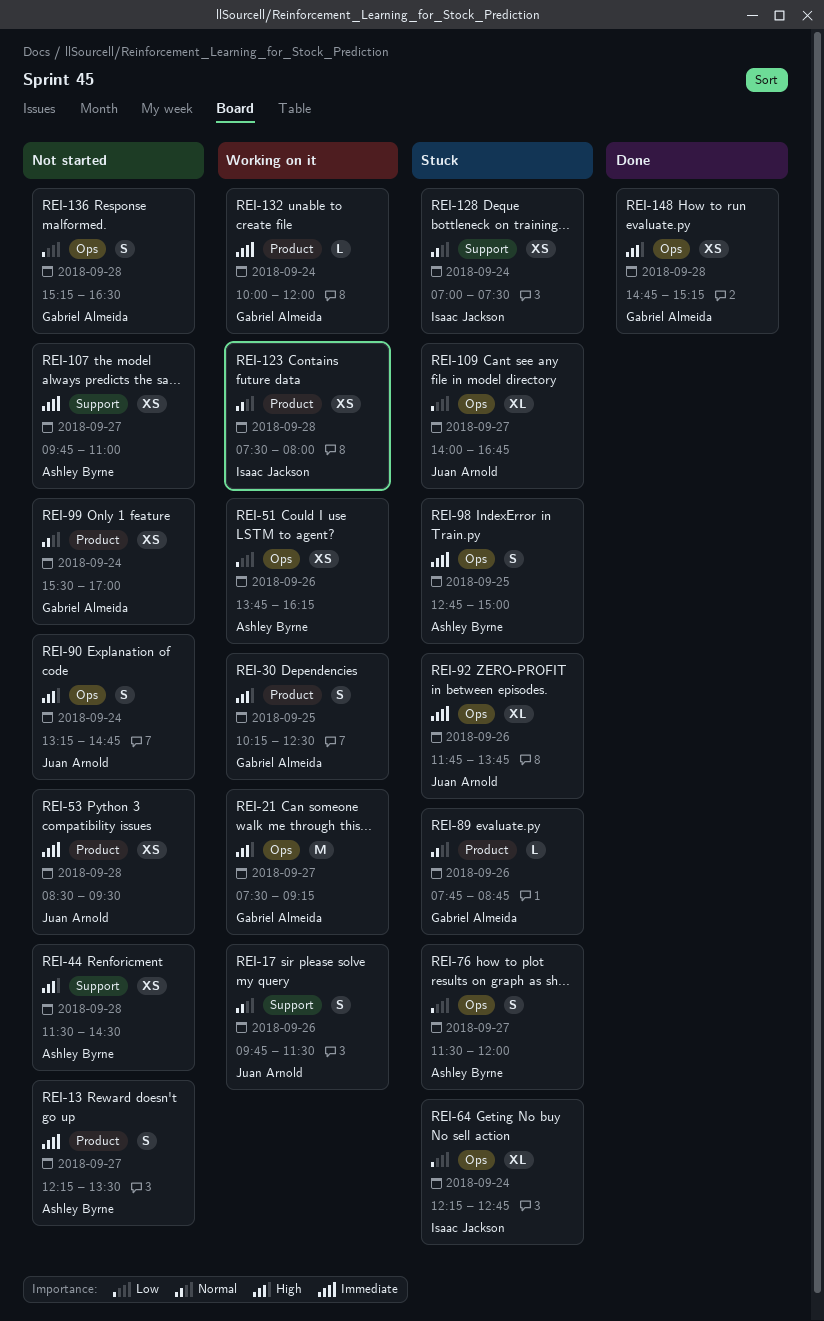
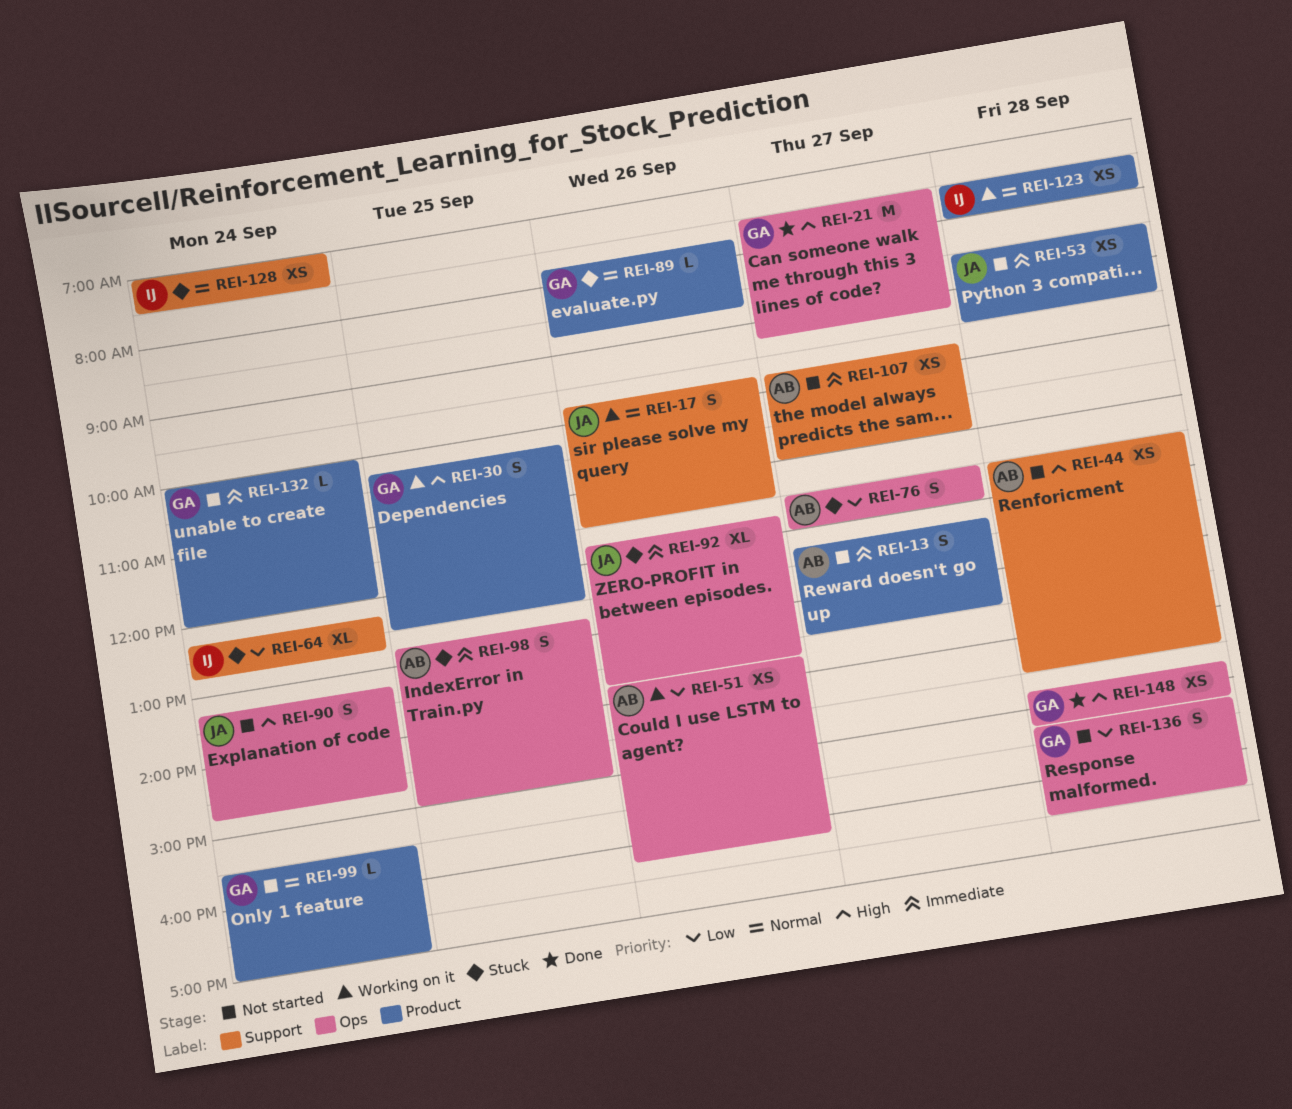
REI-21, status: Working on it -> Done
REI-64, label: Ops -> Support
REI-99, estimate: XS -> L
REI-109: present -> none
REI-132, status: Working on it -> Not started

